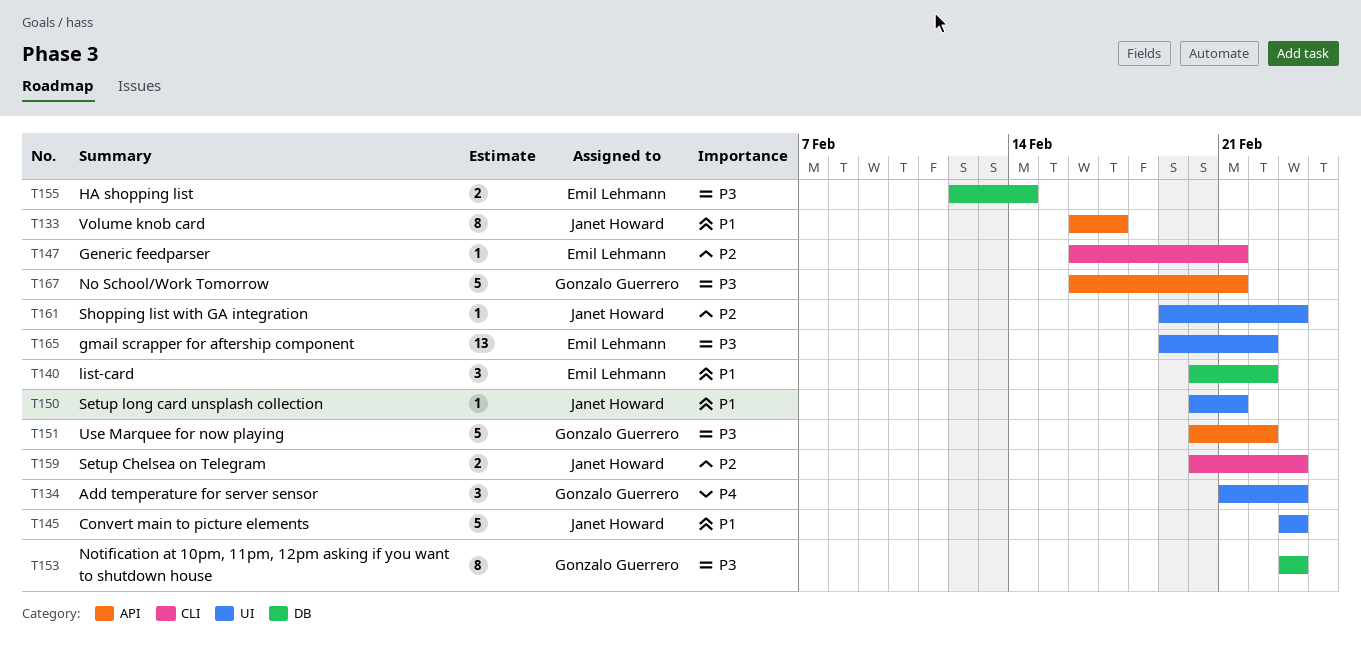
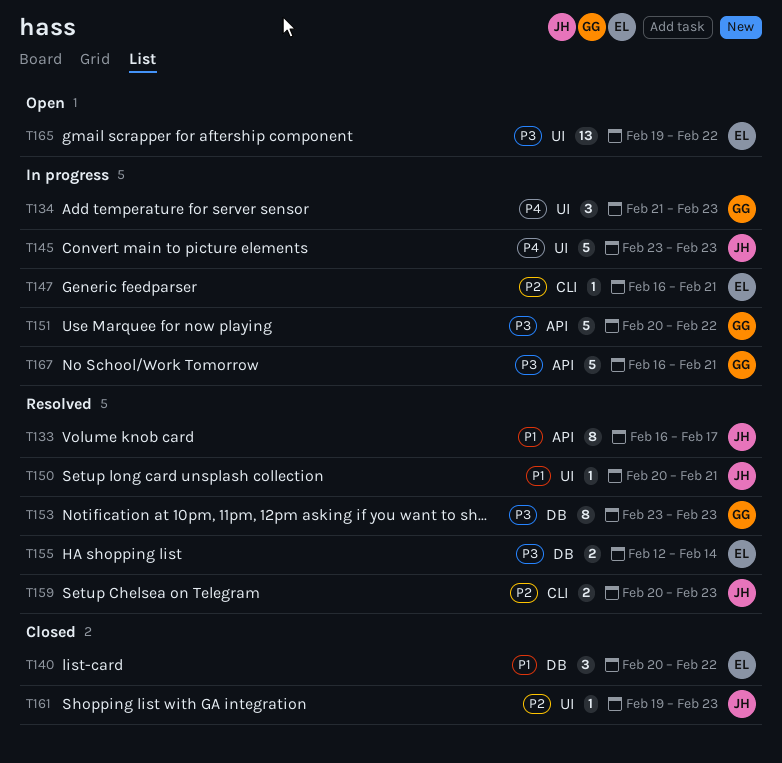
T145, priority: P1 -> P4

